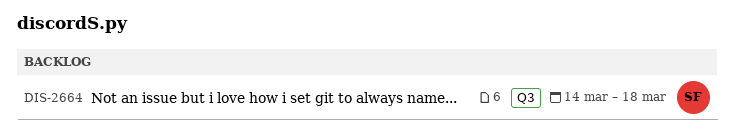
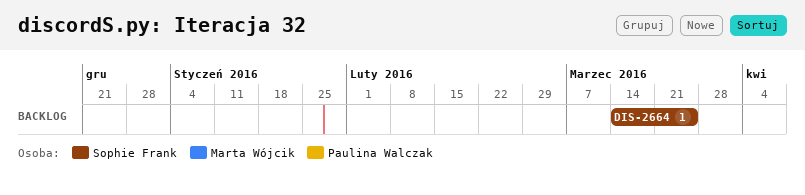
DIS-2664, due: Mar 18 -> Mar 25

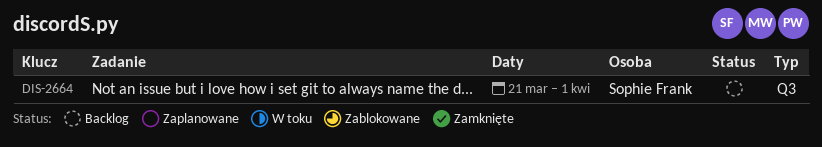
DIS-2664, start: Mar 14 -> Mar 21
DIS-2664, due: Mar 25 -> Apr 1

